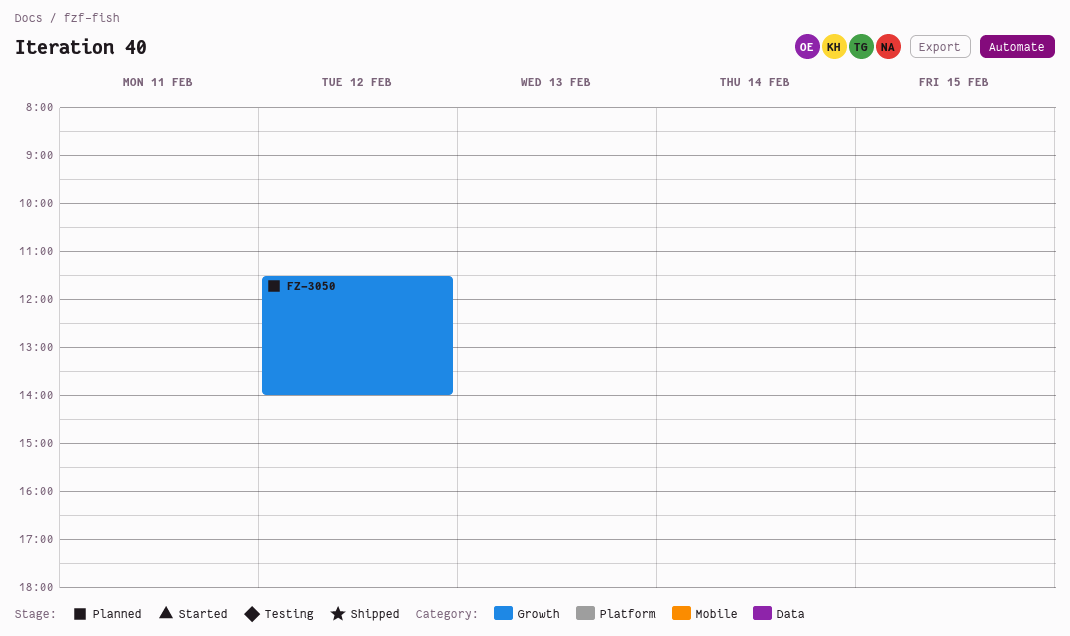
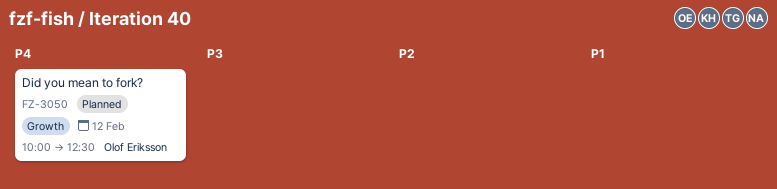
FZ-3050, begins: 11:30 -> 10:00
FZ-3050, ends: 14:00 -> 12:30

